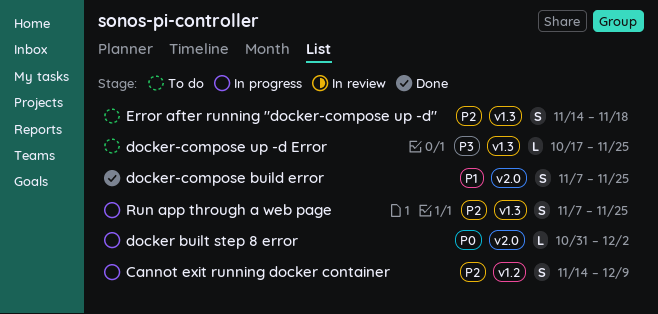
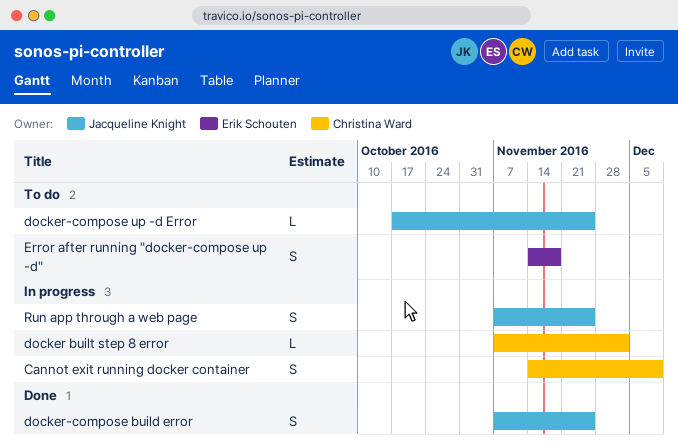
docker built step 8 error, start: Oct 31 -> Nov 7

